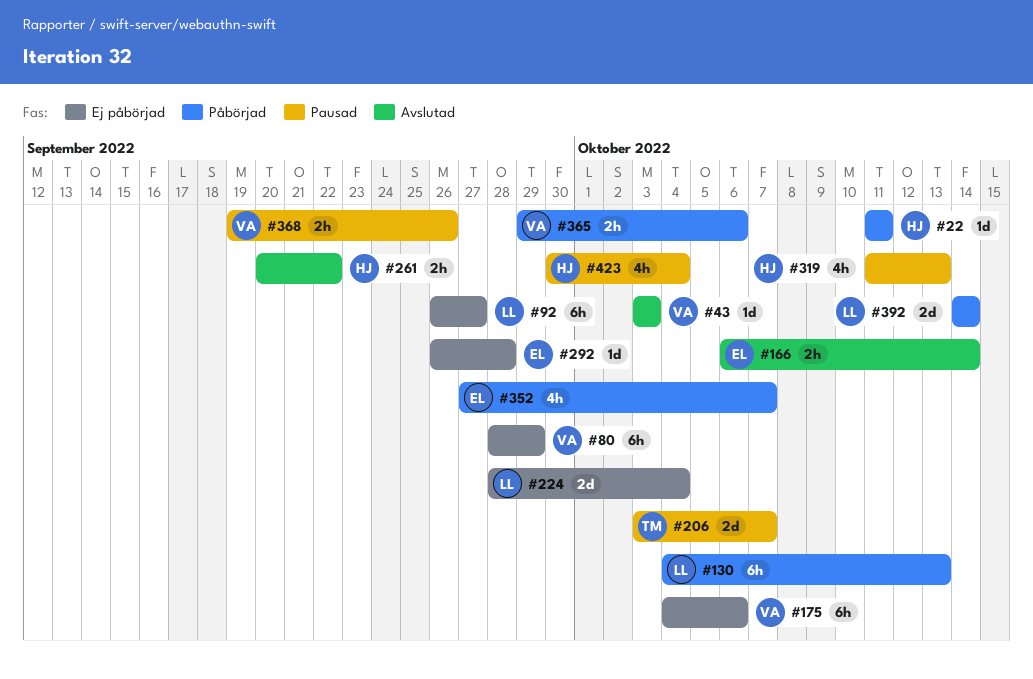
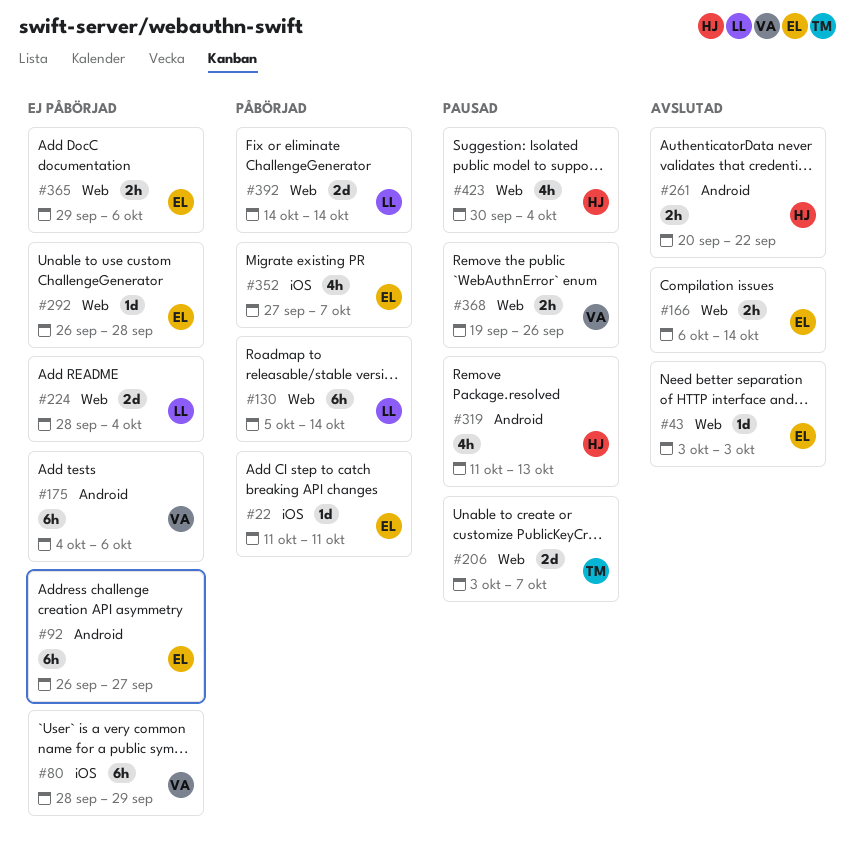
#22, owner: HJ -> EL
#43, owner: VA -> EL
#92, owner: LL -> EL
#130, start: Oct 4 -> Oct 5
#130, due: Oct 13 -> Oct 14
#365, status: Påbörjad -> Ej påbörjad
#365, owner: VA -> EL

